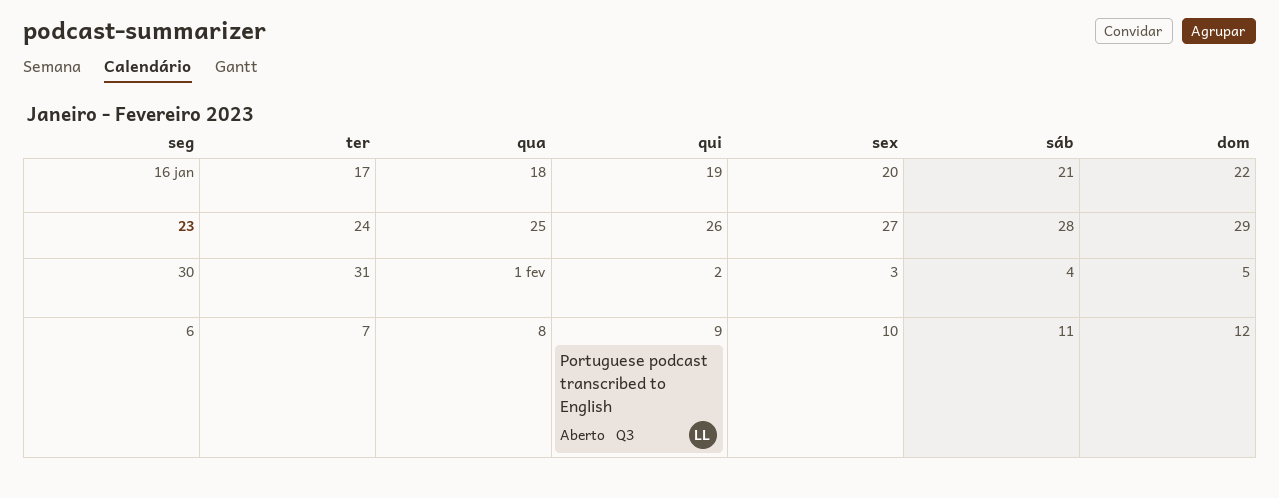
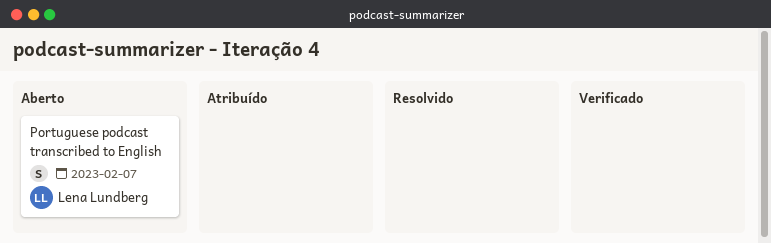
Portuguese podcast transcribed to English, due: Feb 9 -> Feb 7

